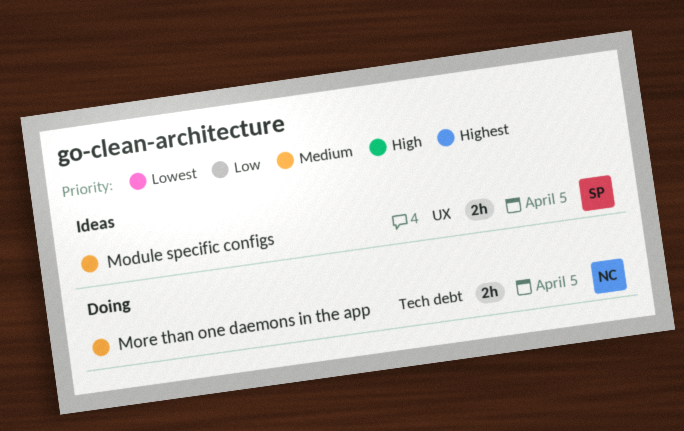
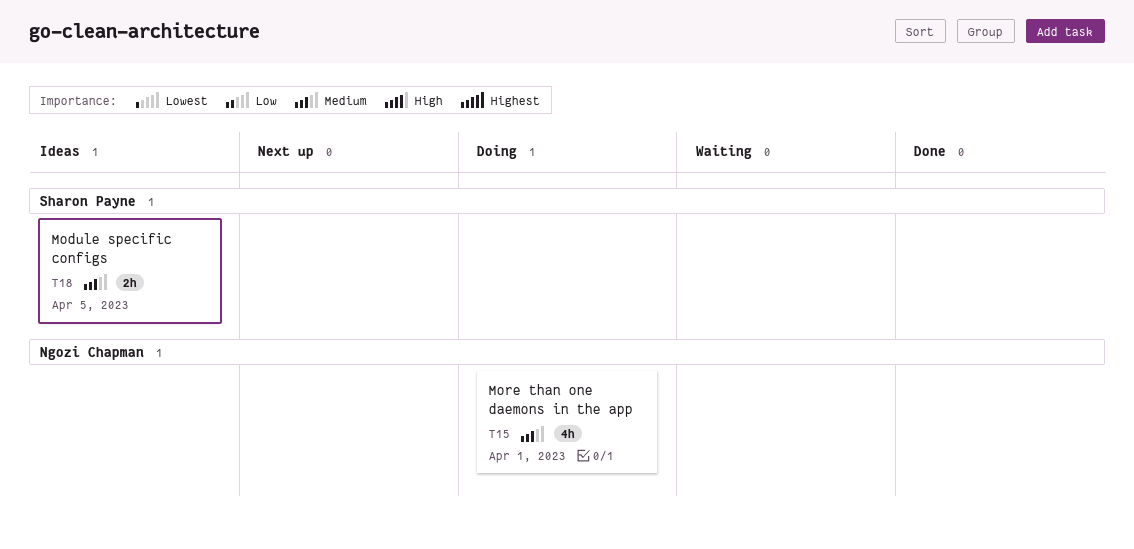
More than one daemons in the app, estimate: 2h -> 4h
More than one daemons in the app, due: Apr 5 -> Apr 1

